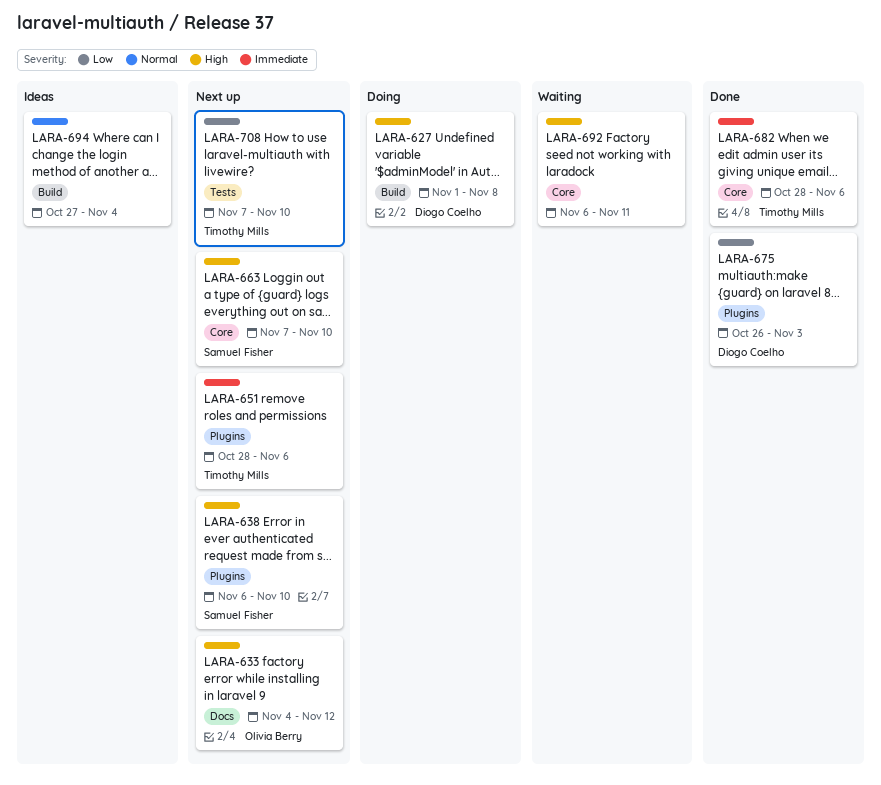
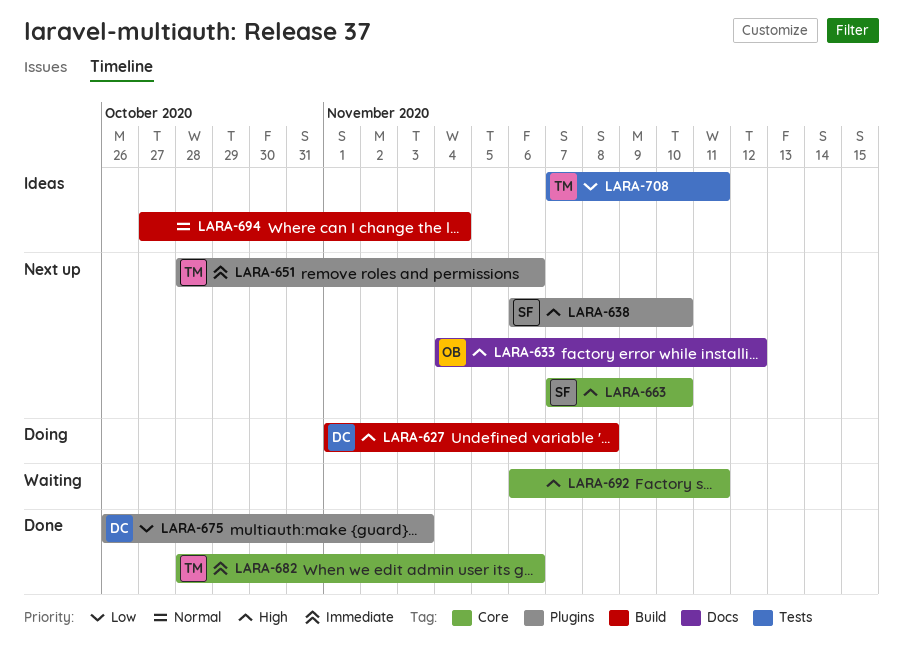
LARA-708, status: Next up -> Ideas
LARA-708, due: Nov 10 -> Nov 11

